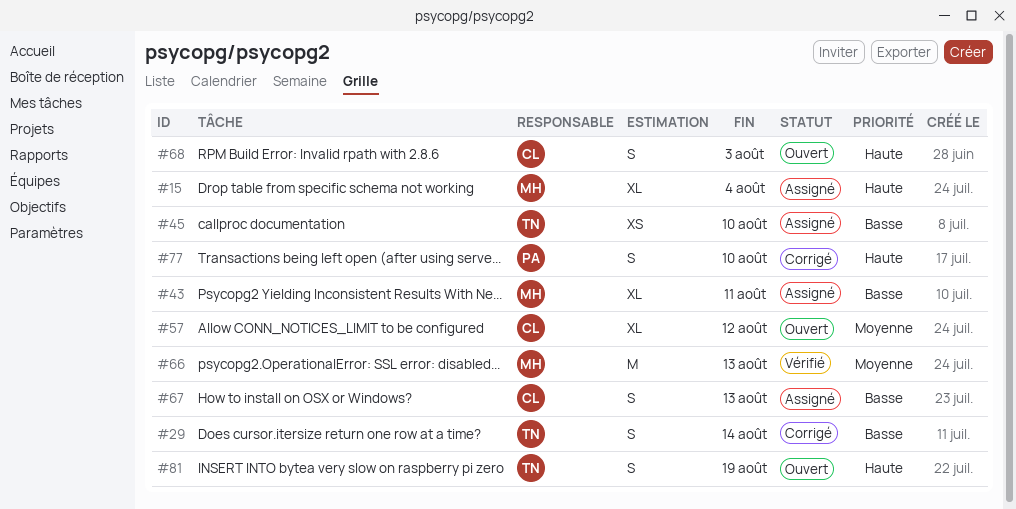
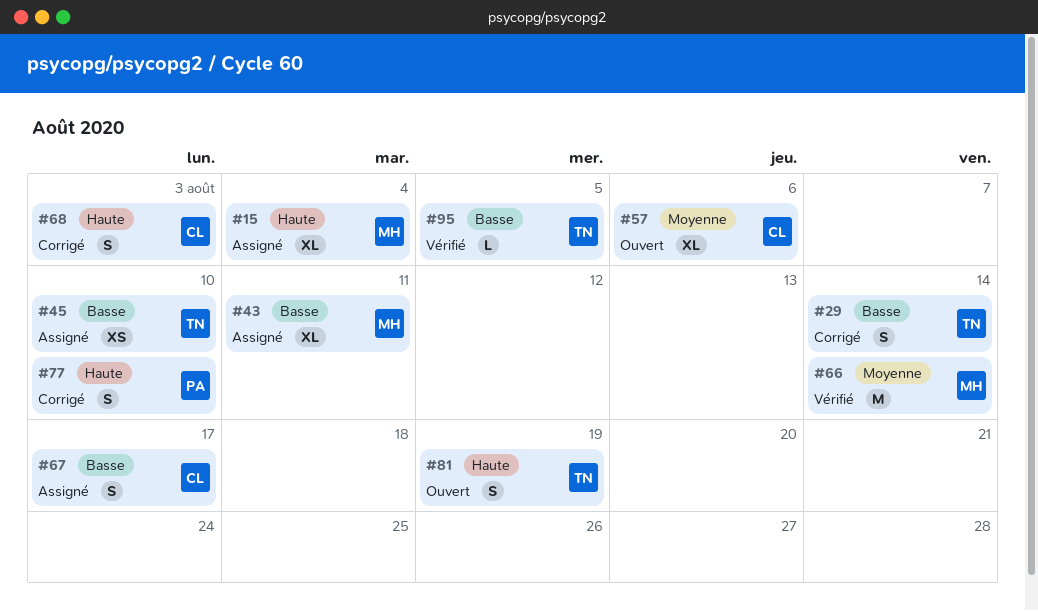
#57, due: Aug 12 -> Aug 6
#66, due: Aug 13 -> Aug 14
#67, due: Aug 13 -> Aug 17
#68, status: Ouvert -> Corrigé
#95: none -> present

